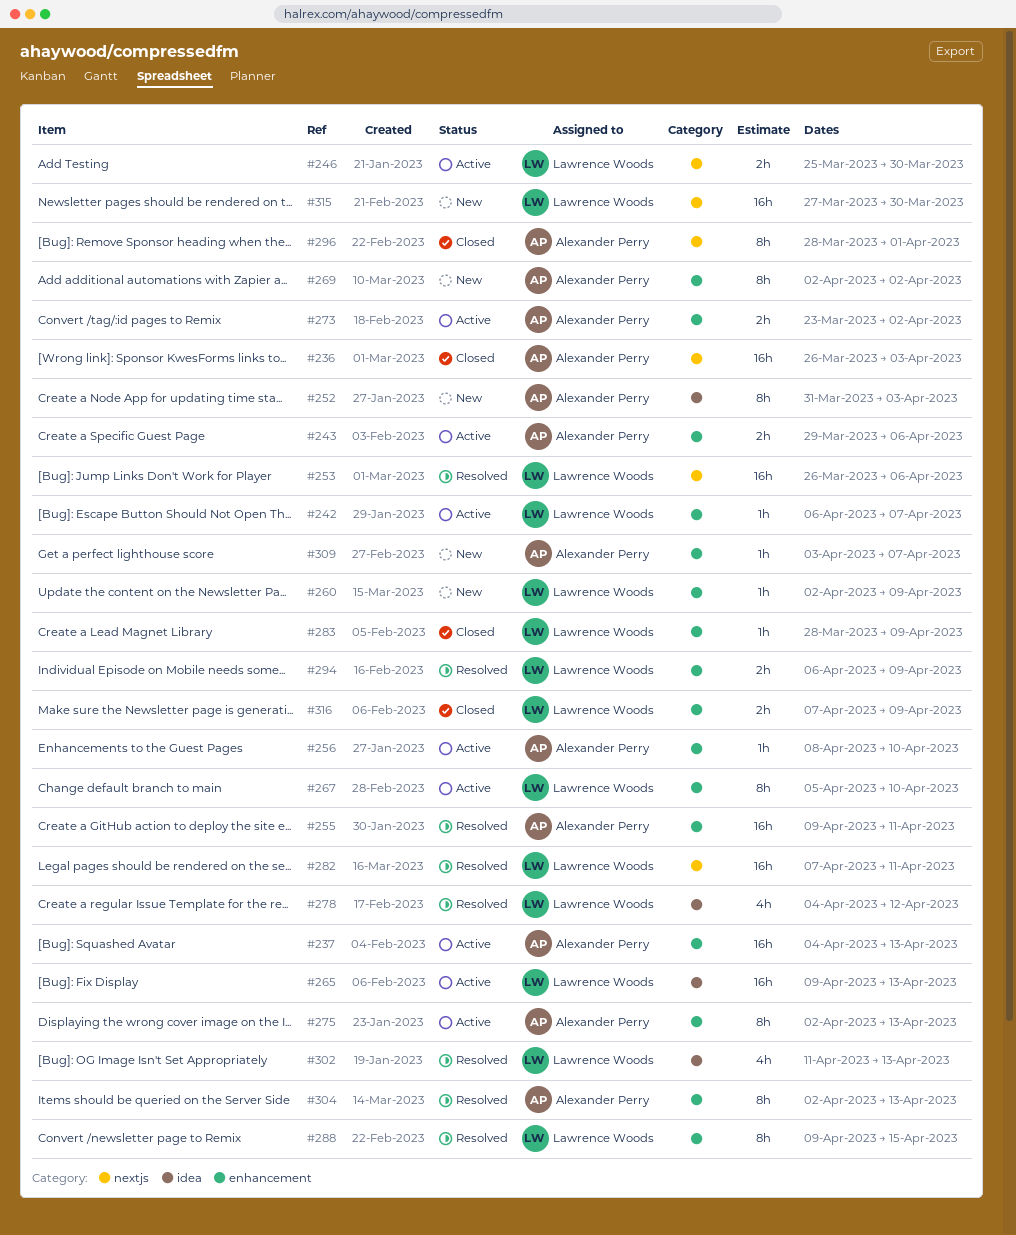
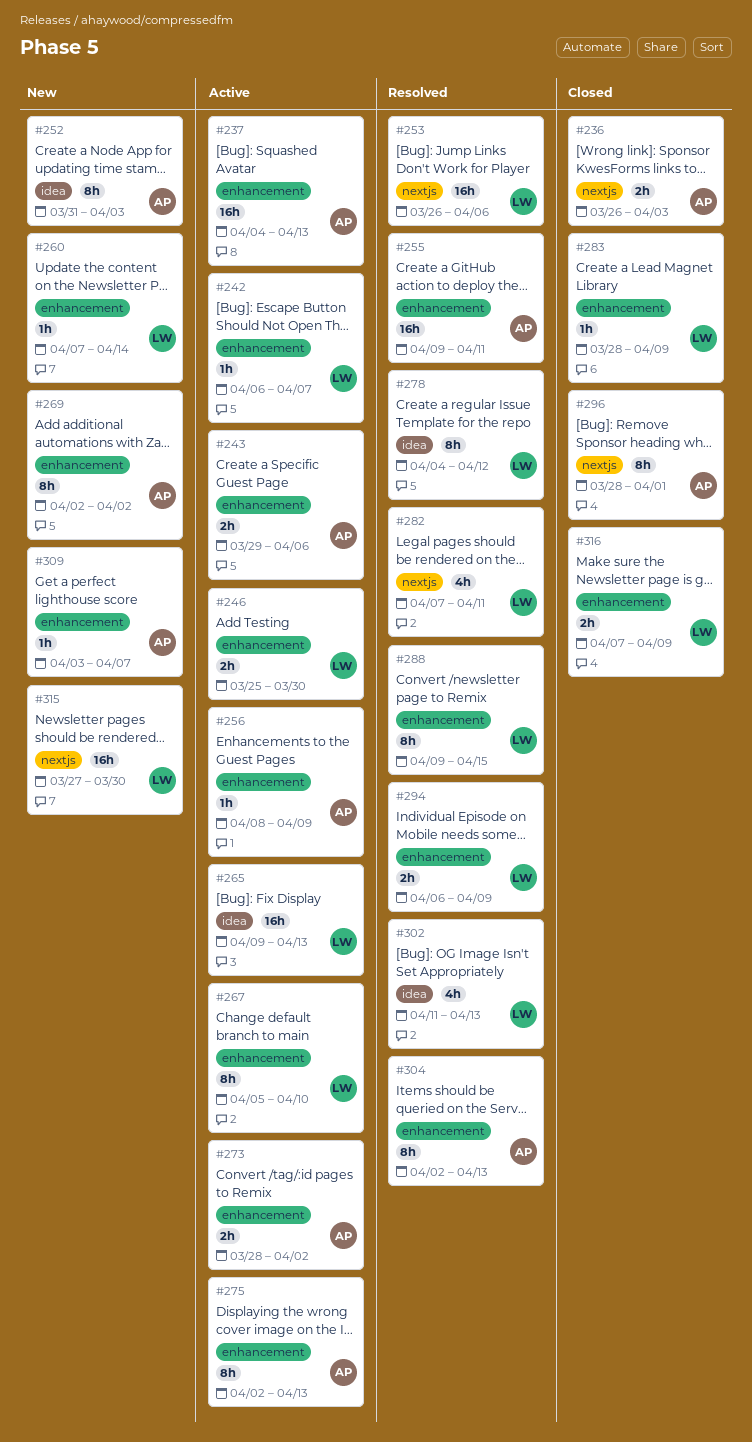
#236, estimate: 16h -> 2h
#246, label: nextjs -> enhancement
#256, due: Apr 10 -> Apr 9
#260, start: Apr 2 -> Apr 7
#260, due: Apr 9 -> Apr 14
#273, start: Mar 23 -> Mar 28
#278, estimate: 4h -> 8h
#282, estimate: 16h -> 4h

